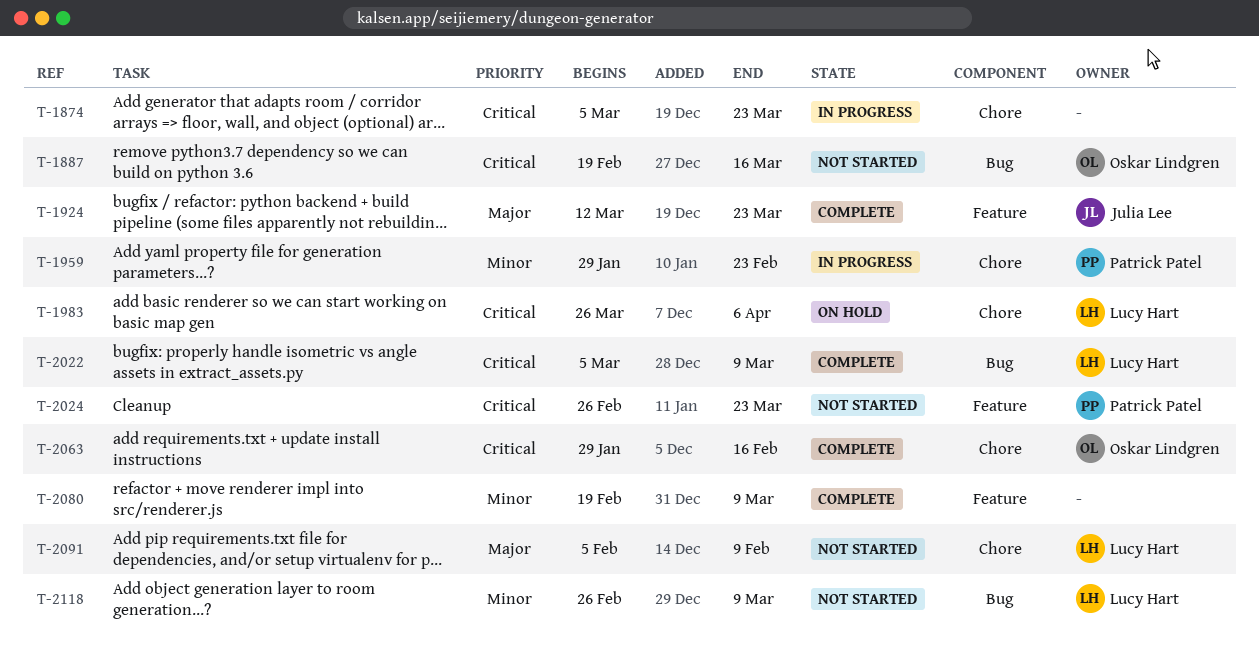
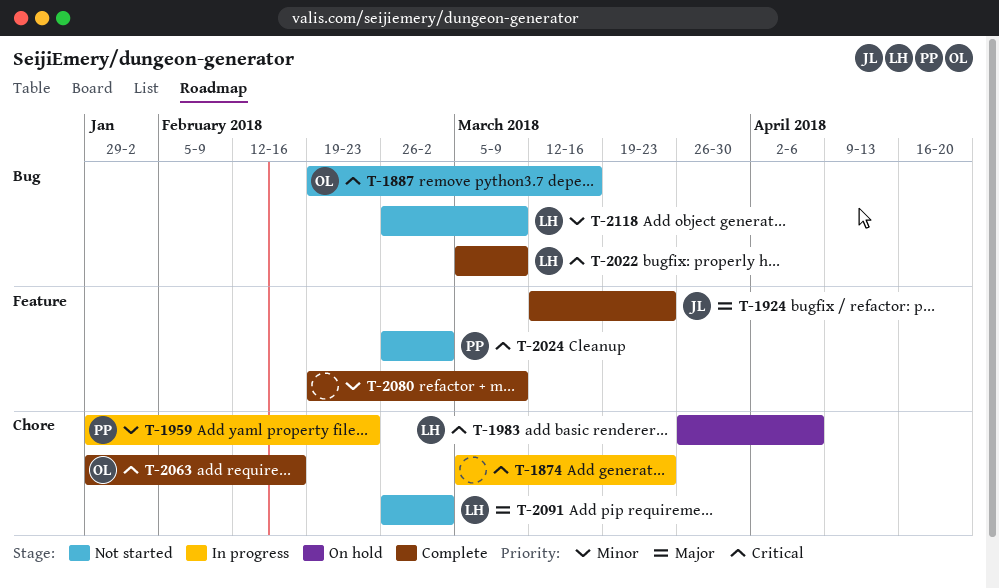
T-2024, due: Mar 23 -> Mar 2
T-2091, start: Feb 5 -> Feb 26
T-2091, due: Feb 9 -> Mar 2

